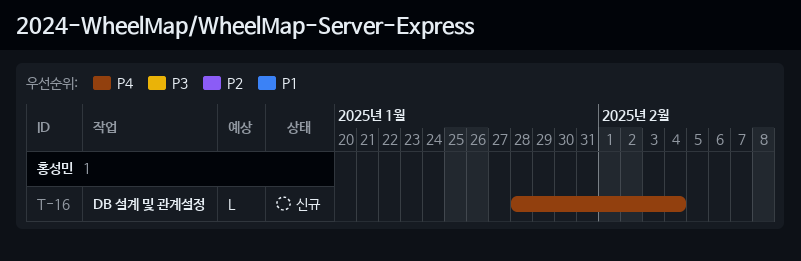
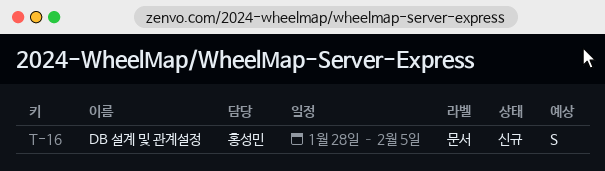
T-16, estimate: L -> S
T-16, due: Feb 4 -> Feb 5

